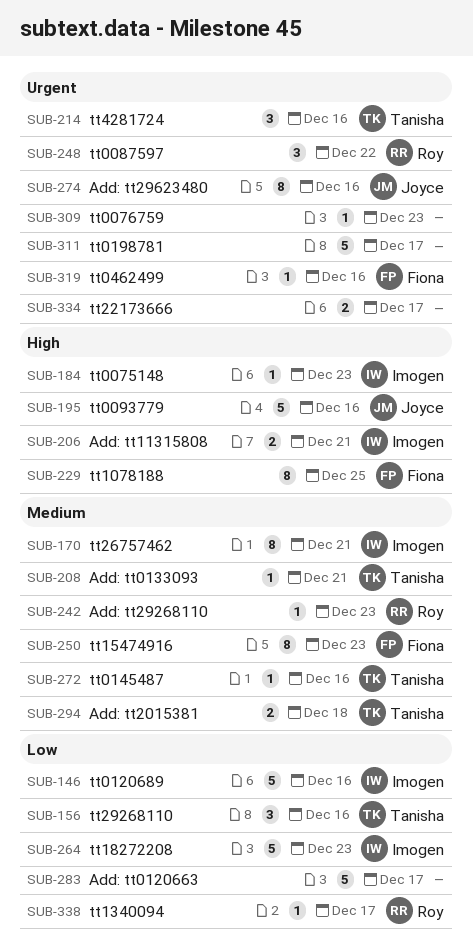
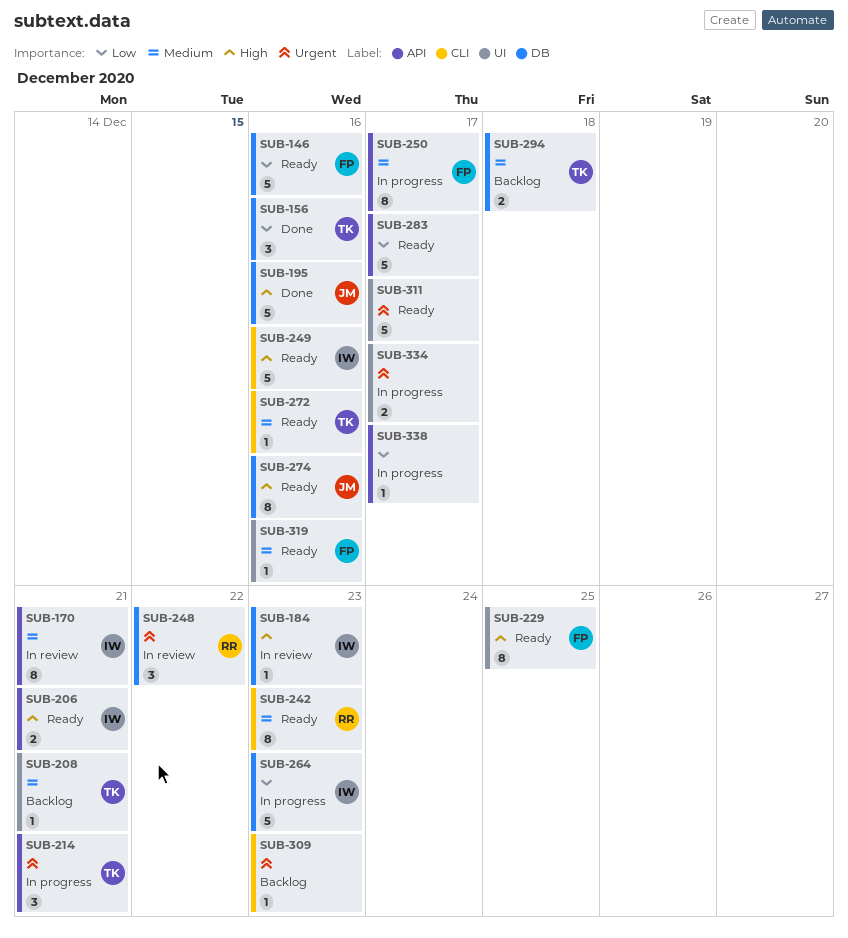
SUB-146, owner: Imogen -> Fiona
SUB-214, due: Dec 16 -> Dec 21
SUB-242, estimate: 1 -> 8
SUB-249: none -> present
SUB-250, due: Dec 23 -> Dec 17
SUB-274, priority: Urgent -> High
SUB-319, priority: Urgent -> Medium
SUB-338, owner: Roy -> none

